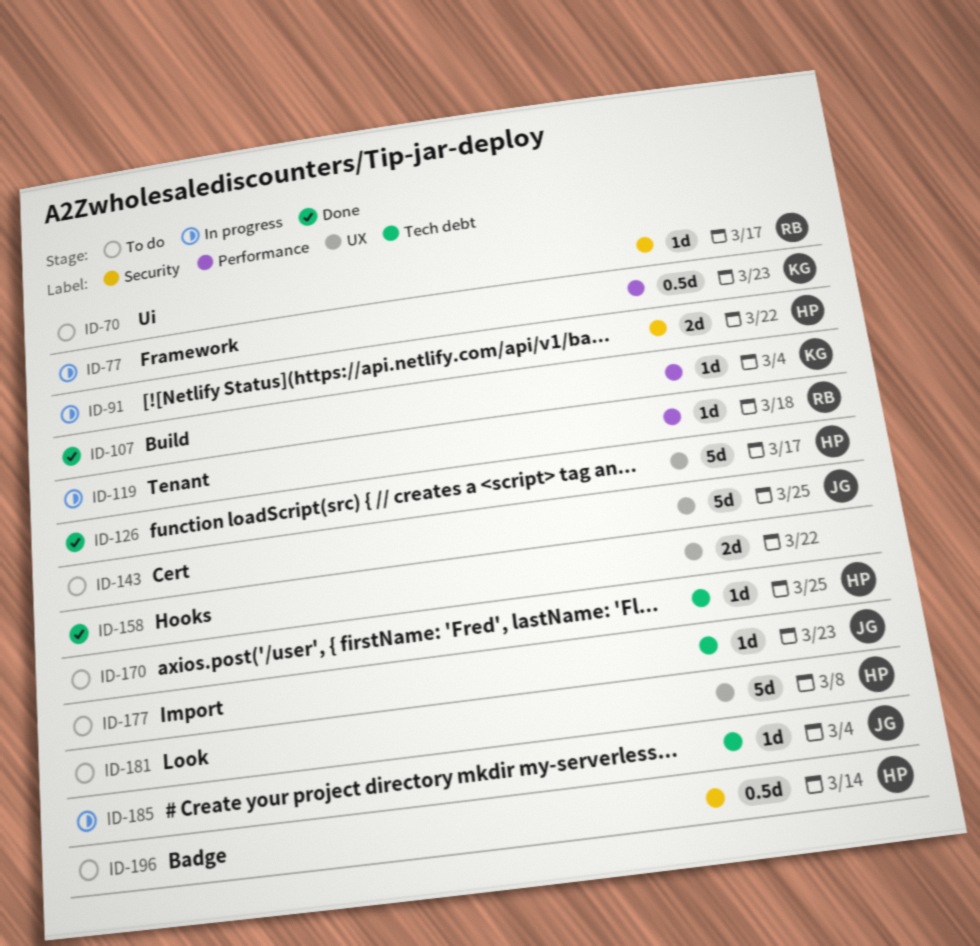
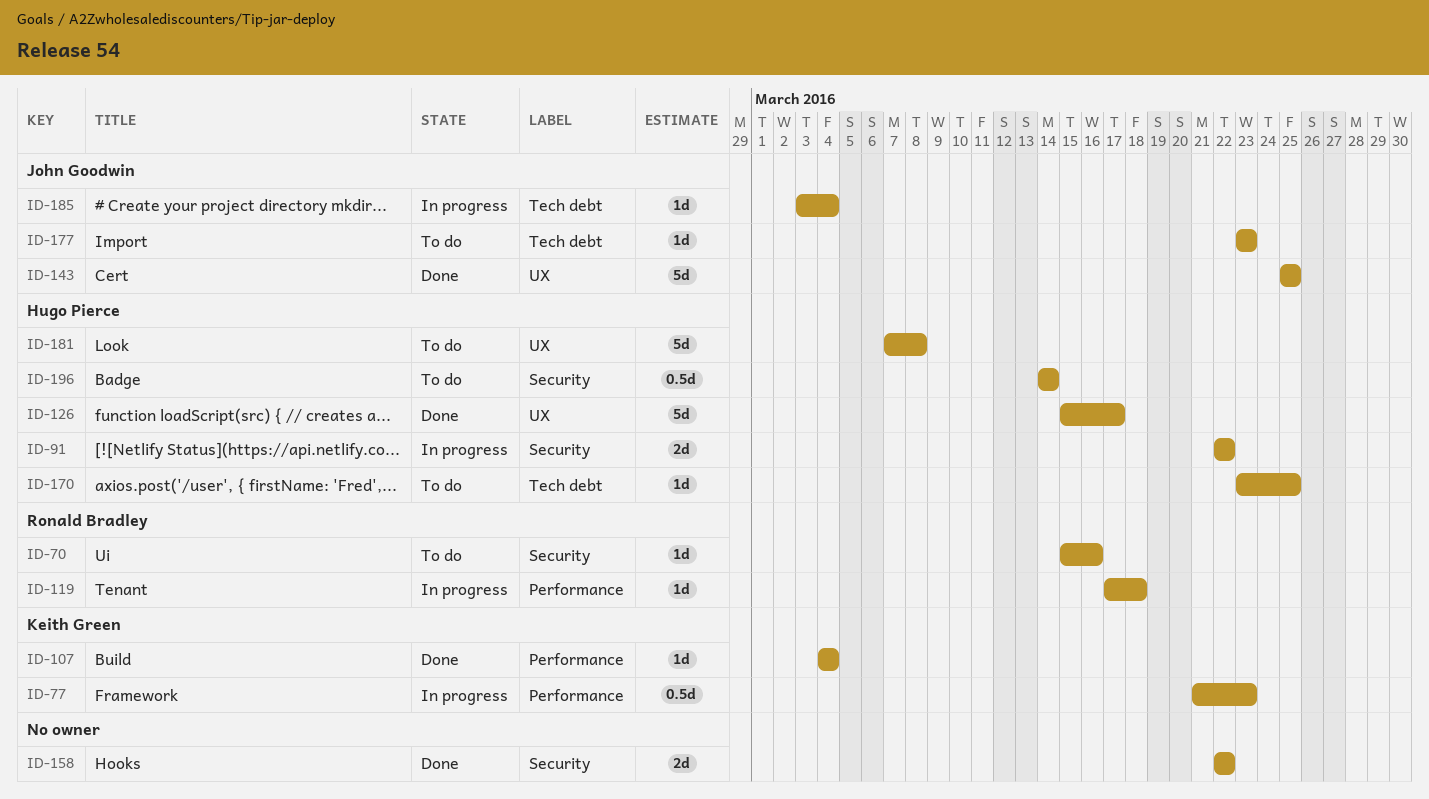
ID-70, due: Mar 17 -> Mar 16
ID-143, status: To do -> Done
ID-158, label: UX -> Security

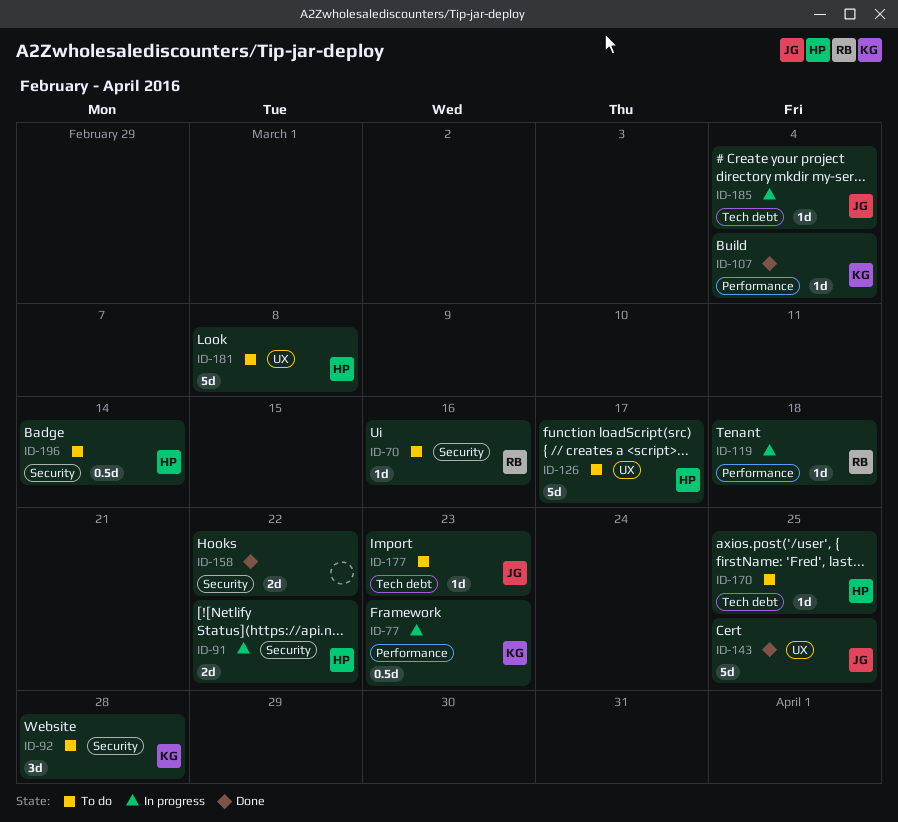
ID-92: none -> present
ID-126, status: Done -> To do

